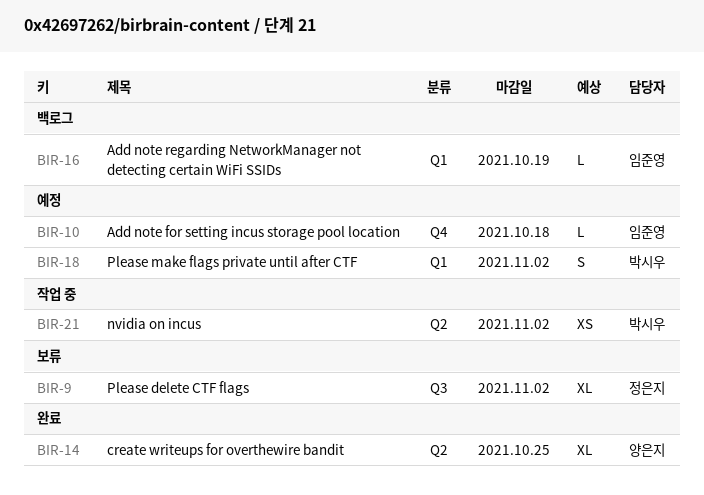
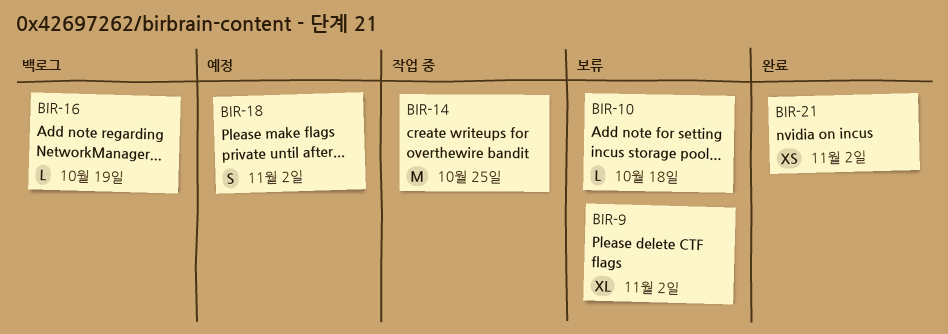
BIR-10, status: 예정 -> 보류
BIR-14, status: 완료 -> 작업 중
BIR-14, estimate: XL -> M
BIR-21, status: 작업 중 -> 완료

